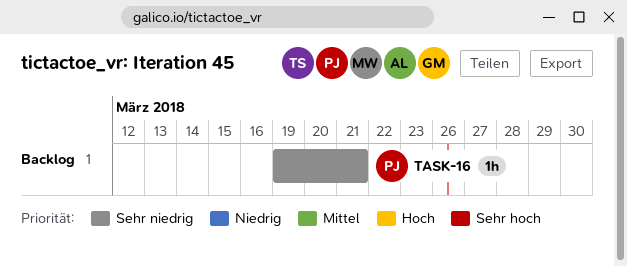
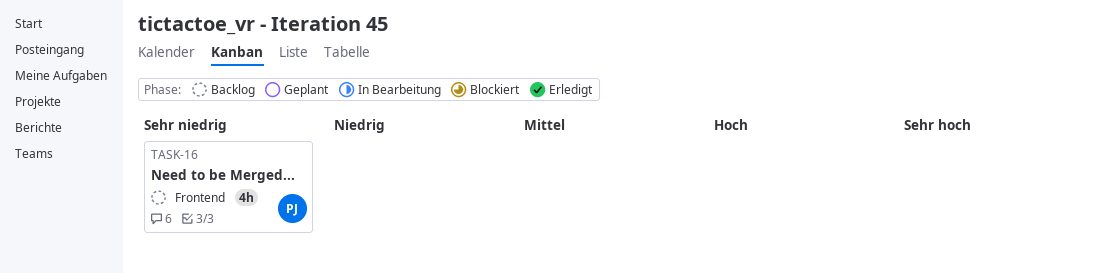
TASK-16, estimate: 1h -> 4h

